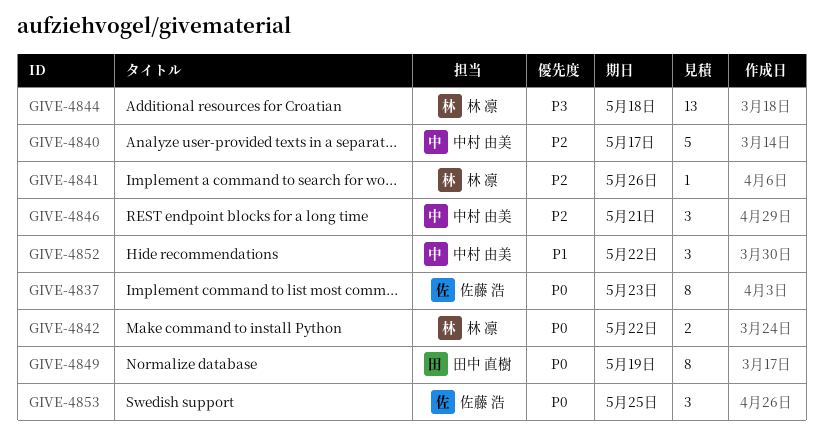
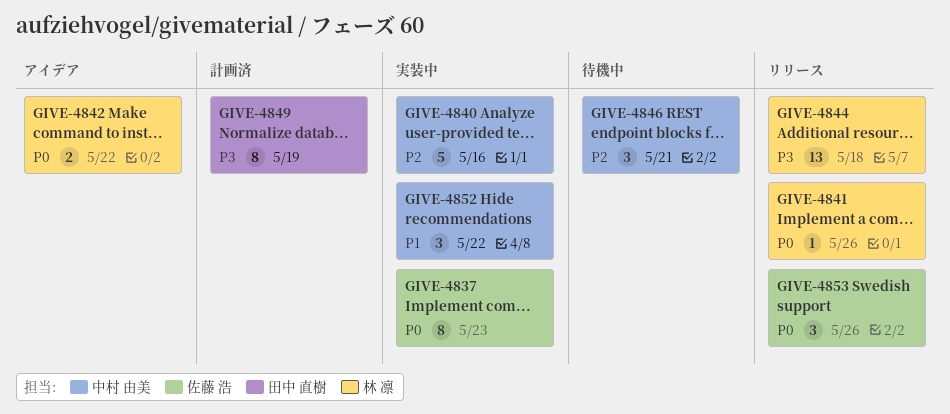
GIVE-4840, due: May 17 -> May 16
GIVE-4841, priority: P2 -> P0
GIVE-4849, priority: P0 -> P3
GIVE-4853, due: May 25 -> May 26

